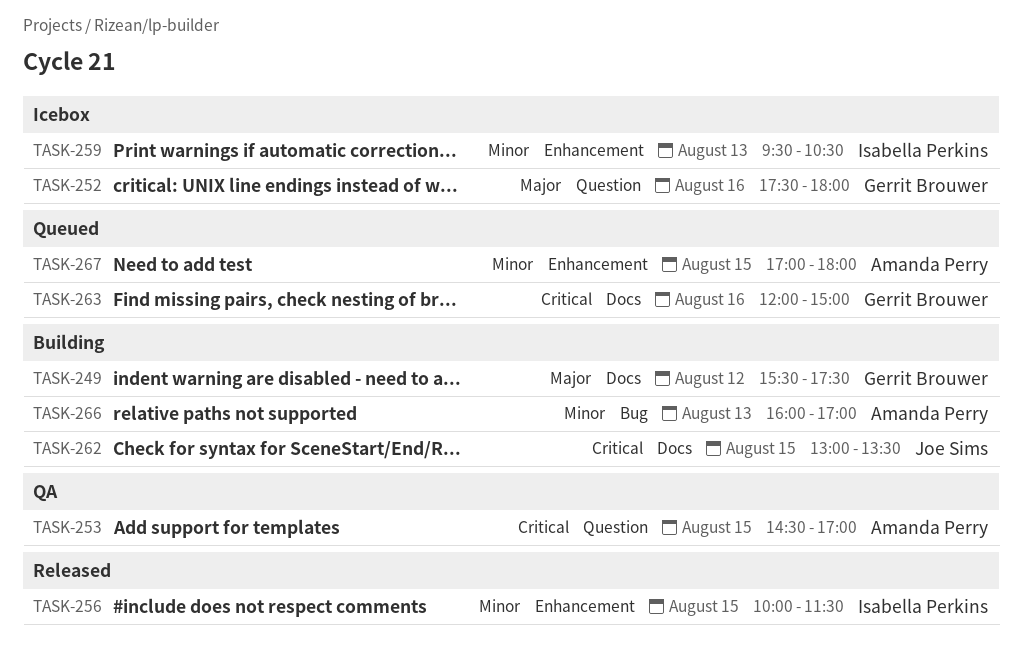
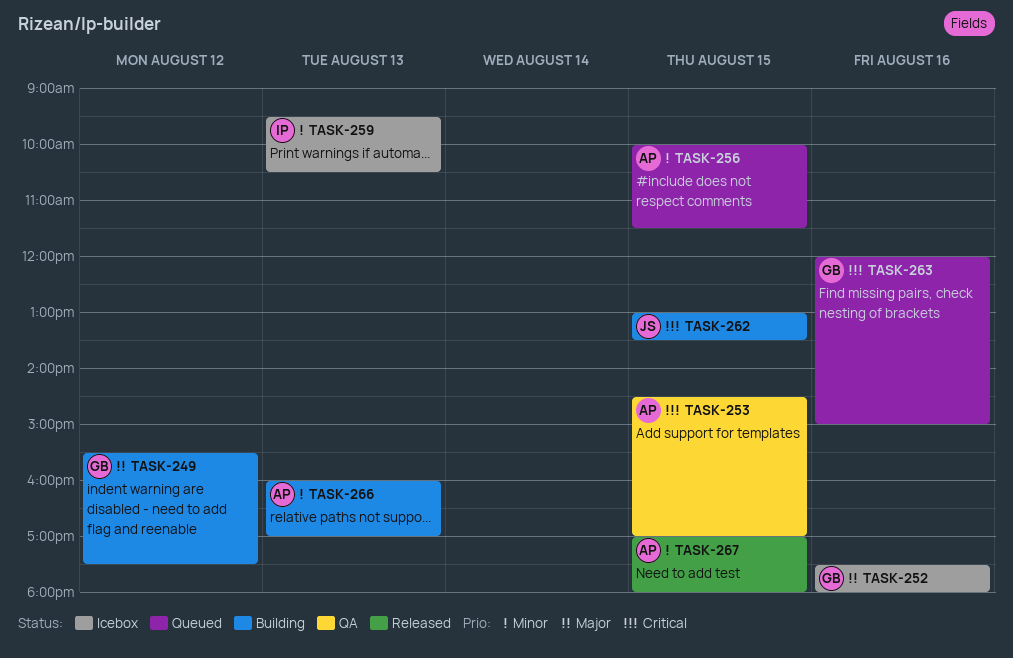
TASK-256, status: Released -> Queued
TASK-256, owner: Isabella Perkins -> Amanda Perry
TASK-267, status: Queued -> Released

